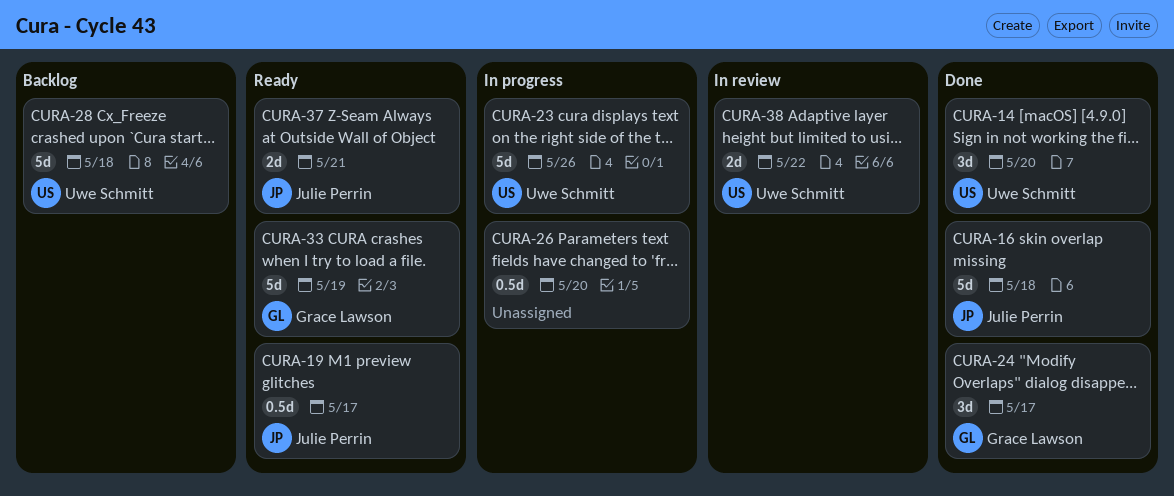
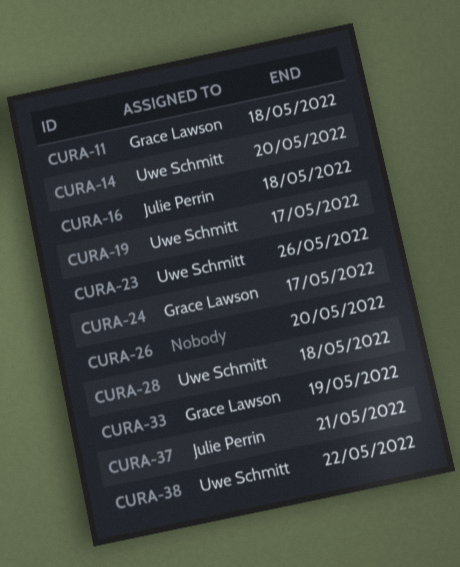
CURA-11: none -> present
CURA-19, owner: Julie Perrin -> Uwe Schmitt

